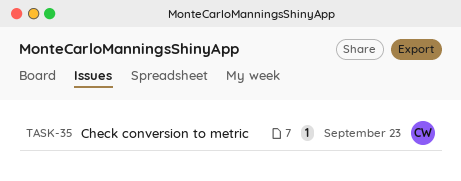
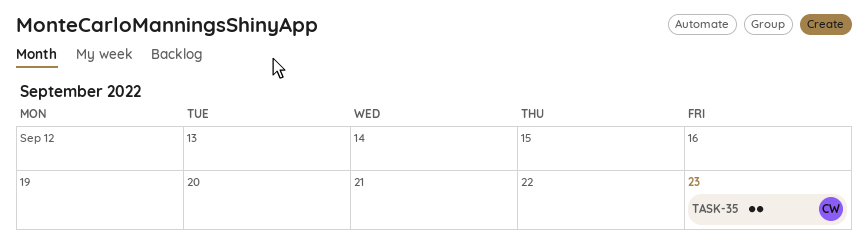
TASK-35, estimate: 1 -> 2

